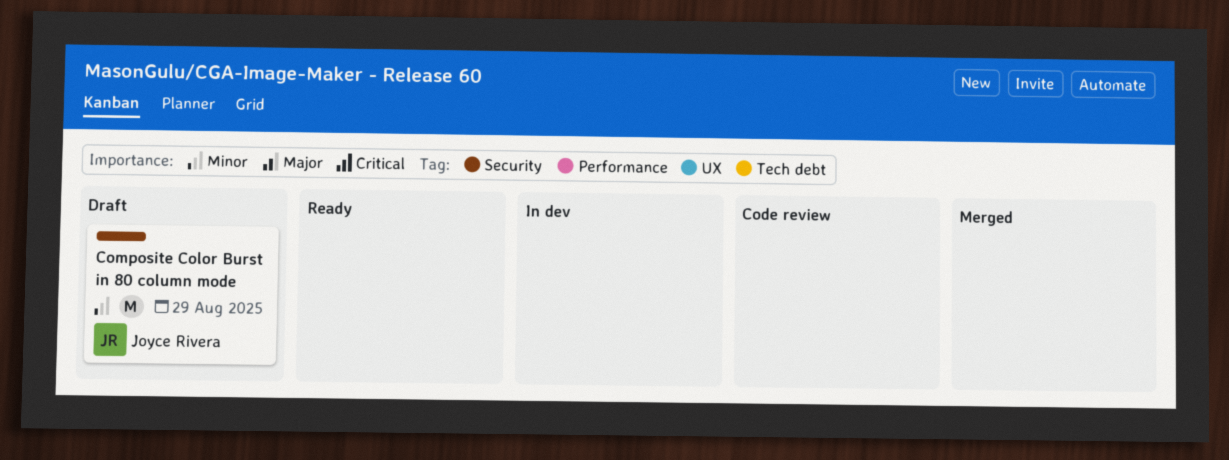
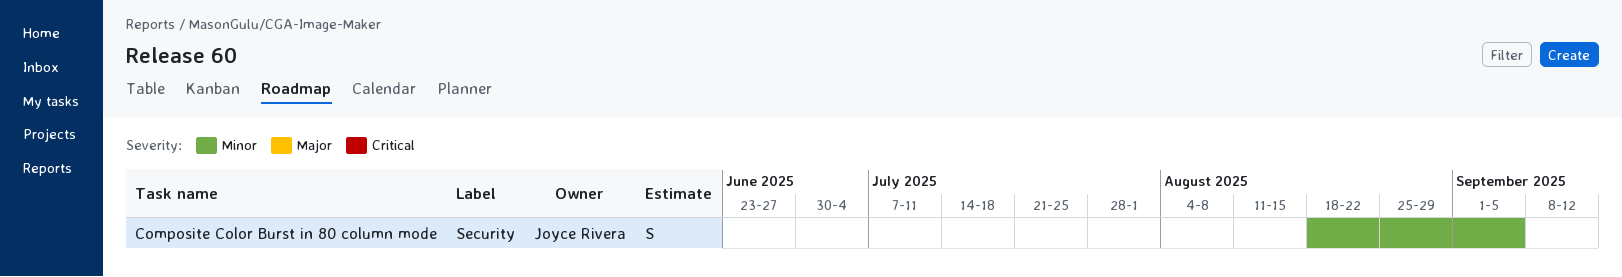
Composite Color Burst in 80 column mode, estimate: M -> S
Composite Color Burst in 80 column mode, due: Aug 29 -> Sep 5

